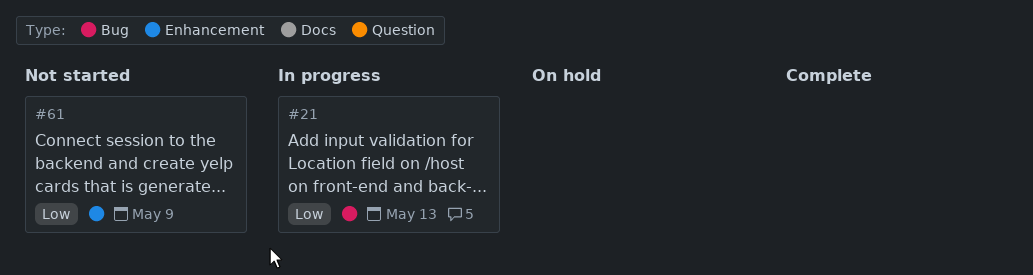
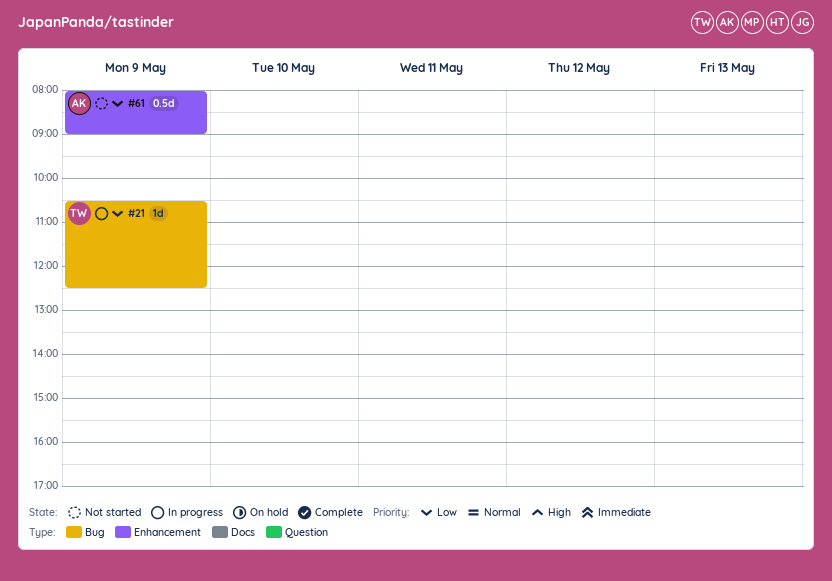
#21, day: May 13 -> May 9

